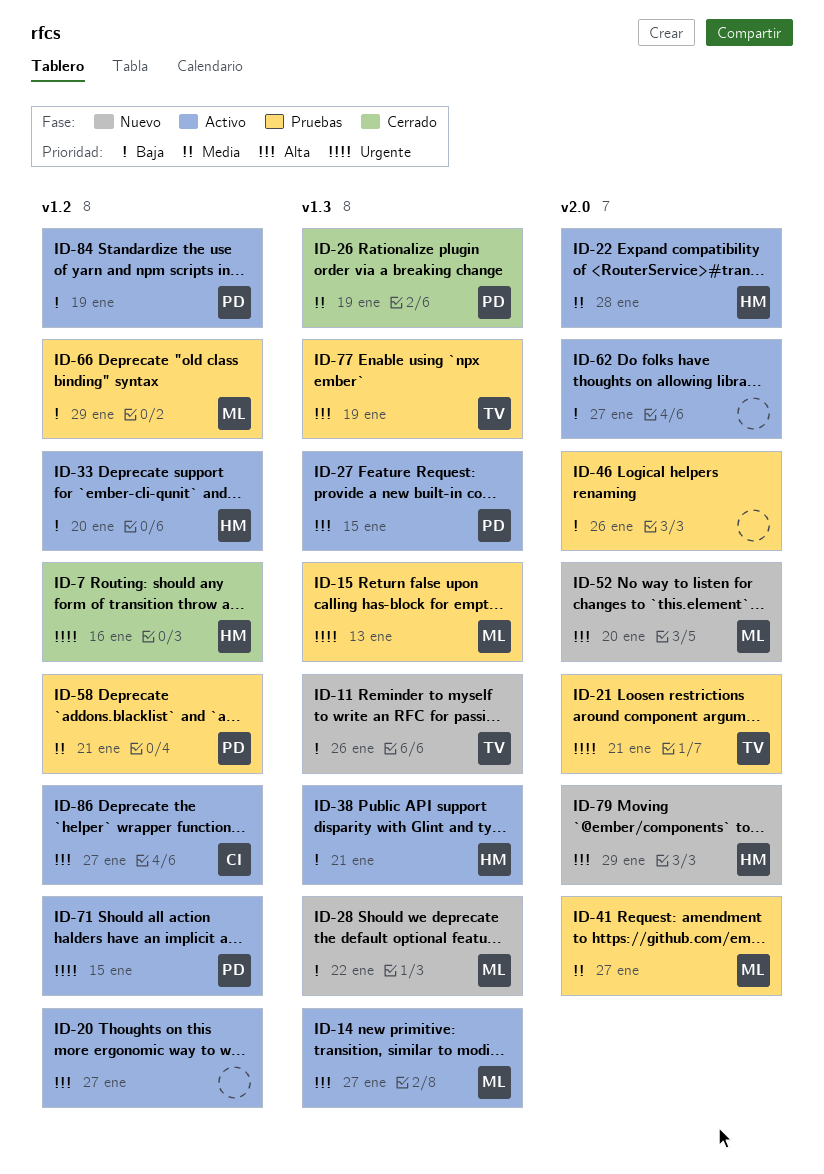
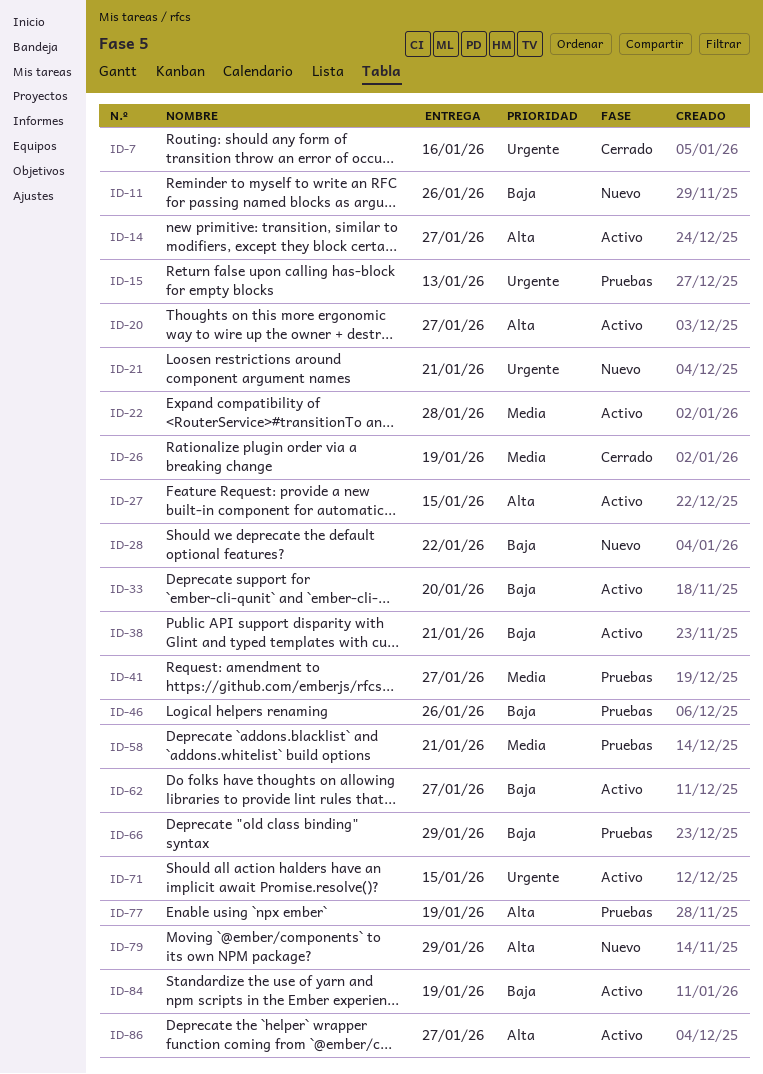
ID-21, status: Pruebas -> Nuevo
ID-52: present -> none

